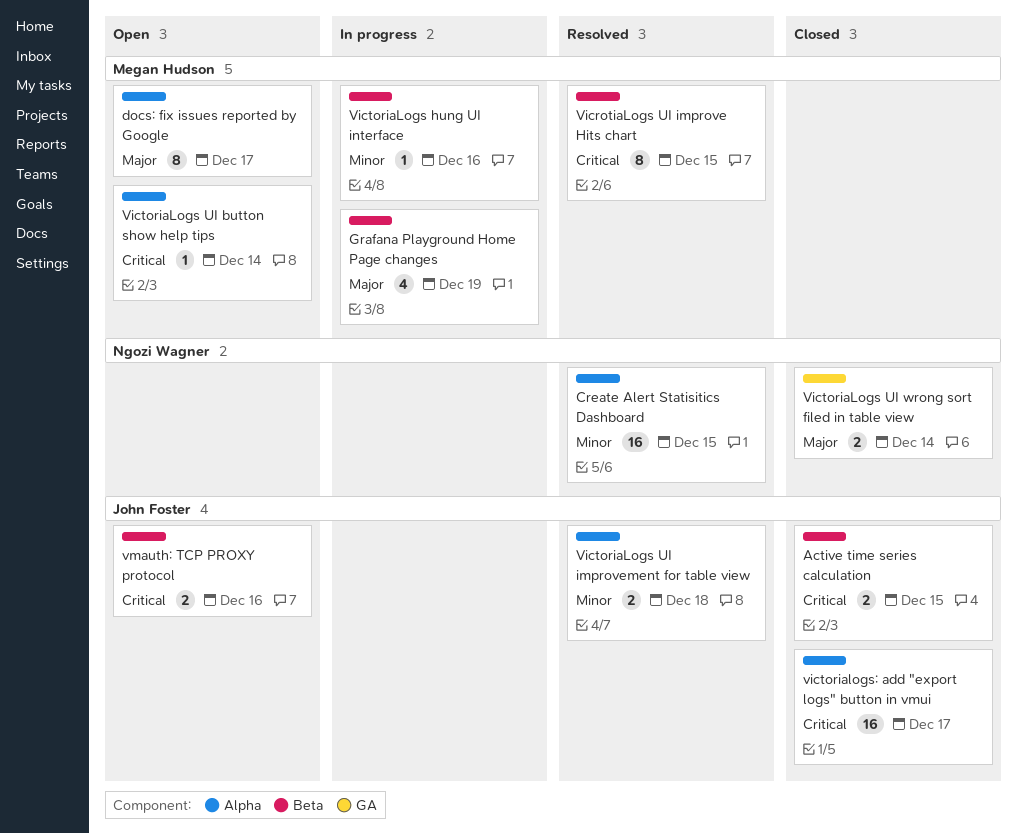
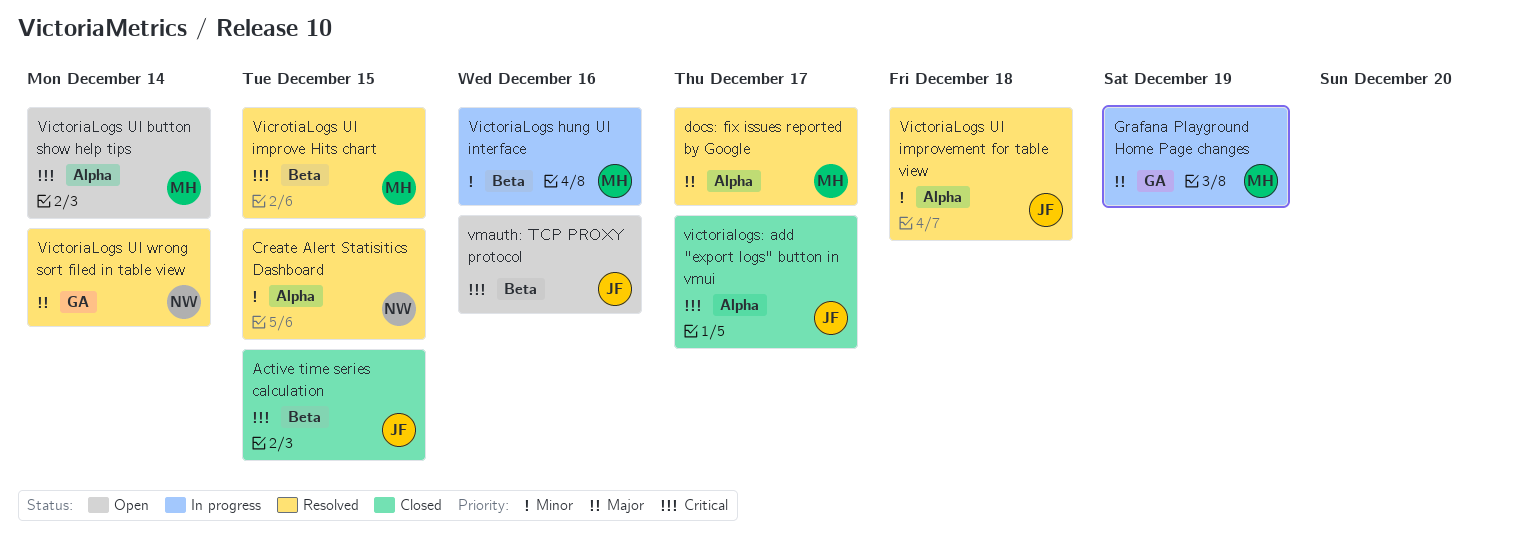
docs: fix issues reported by Google, status: Open -> Resolved
Grafana Playground Home Page changes, label: Beta -> GA
VictoriaLogs UI wrong sort filed in table view, status: Closed -> Resolved

